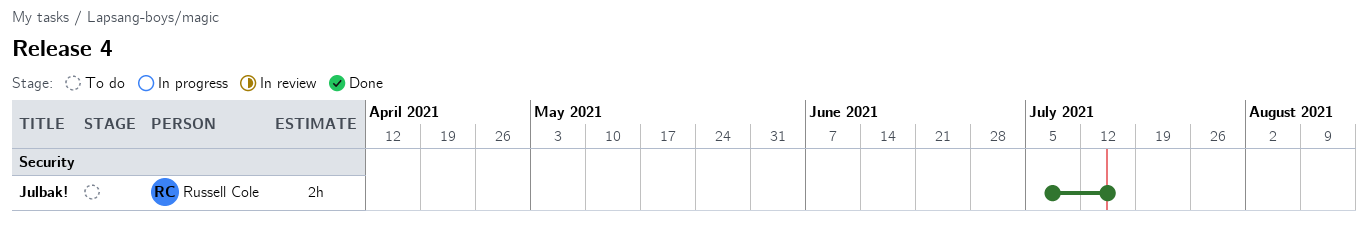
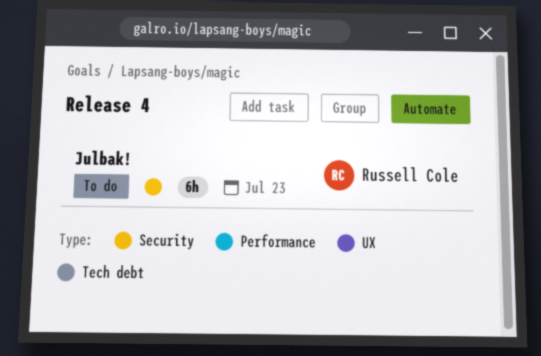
Julbak!, estimate: 2h -> 6h
Julbak!, due: Jul 16 -> Jul 23

